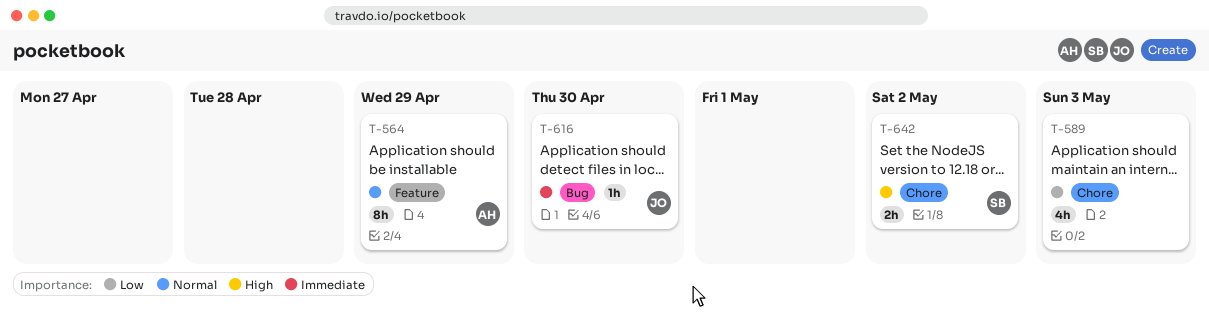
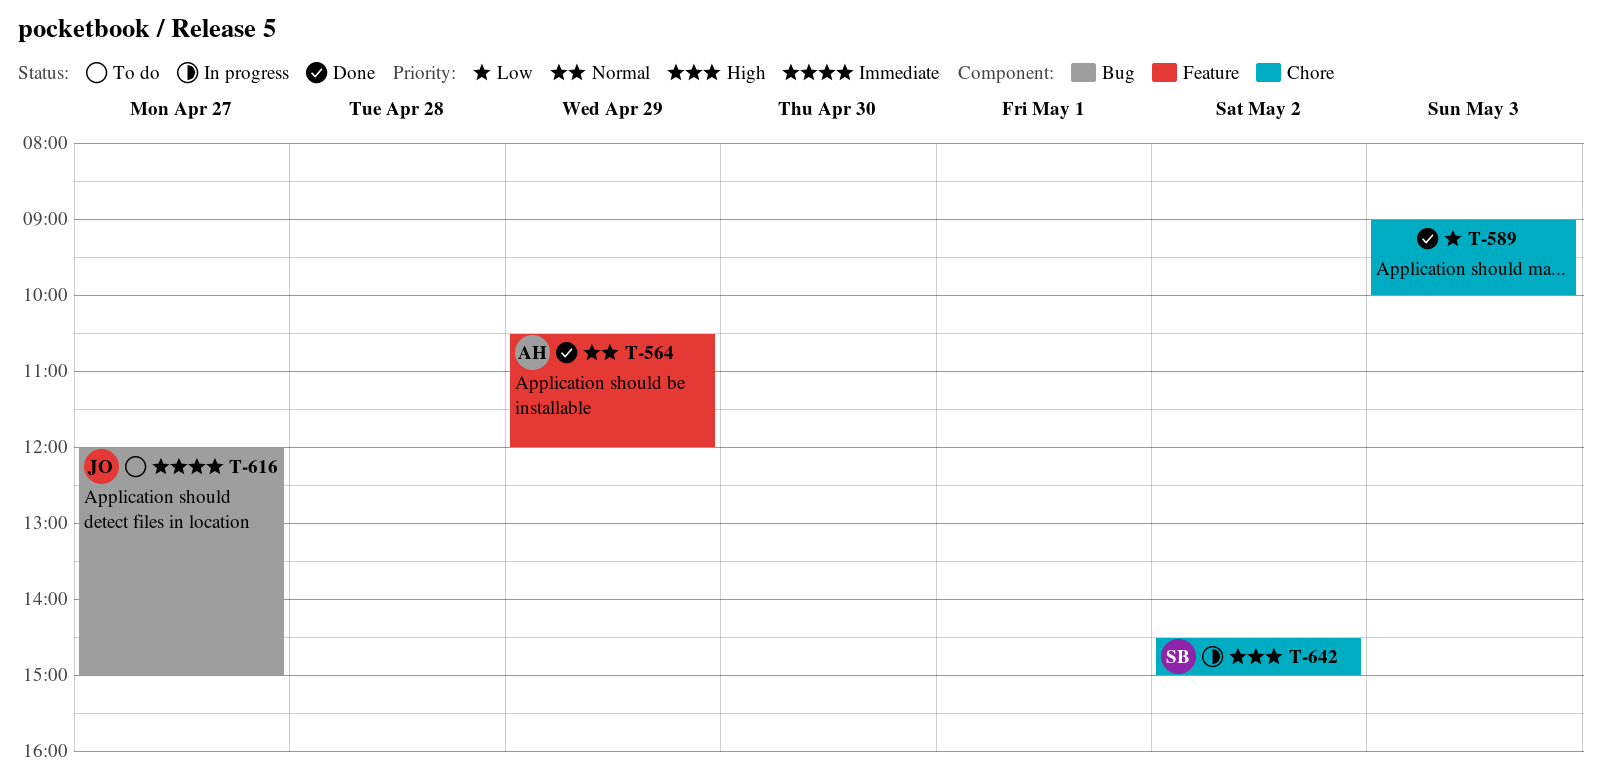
T-616, day: Apr 30 -> Apr 27

